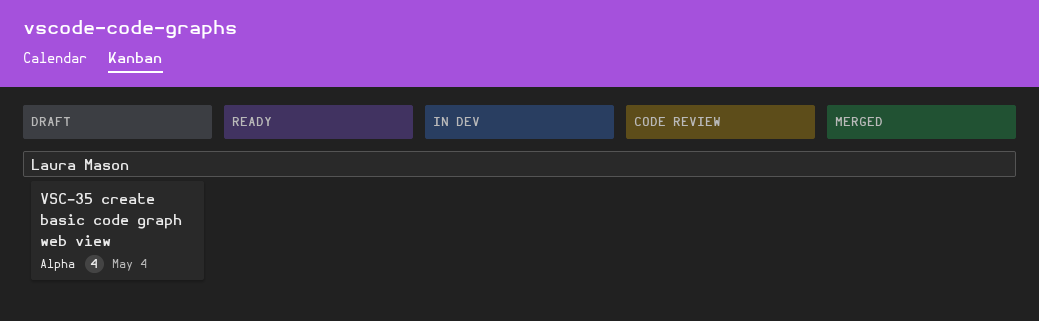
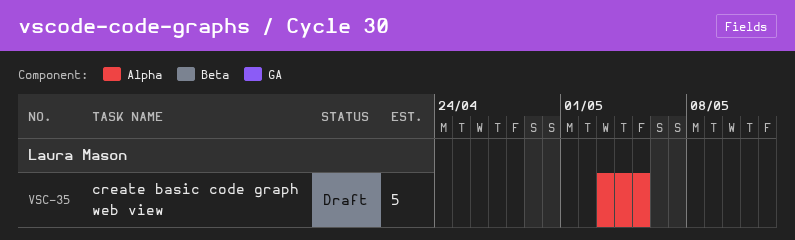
VSC-35, estimate: 4 -> 5
VSC-35, due: May 4 -> May 5

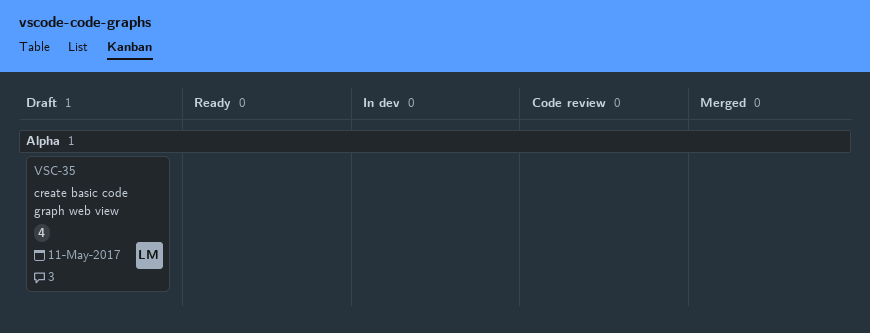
VSC-35, estimate: 5 -> 4
VSC-35, due: May 5 -> May 11

